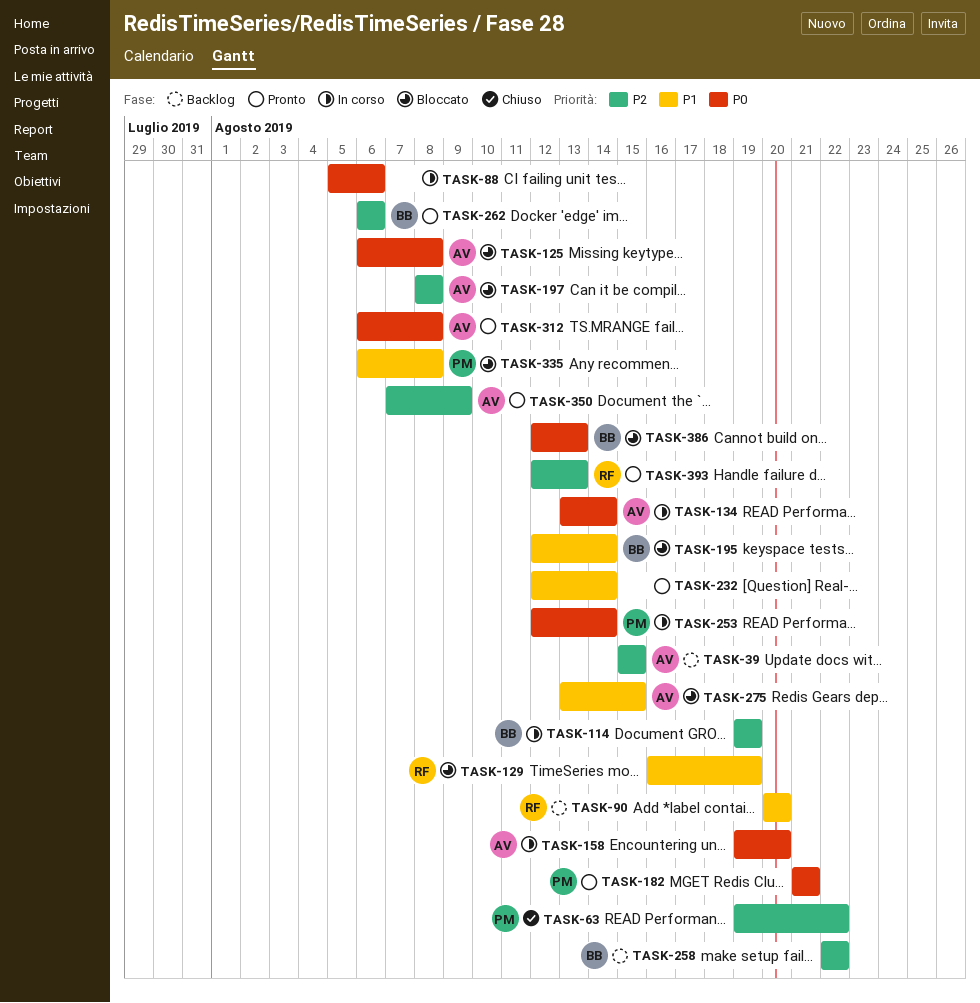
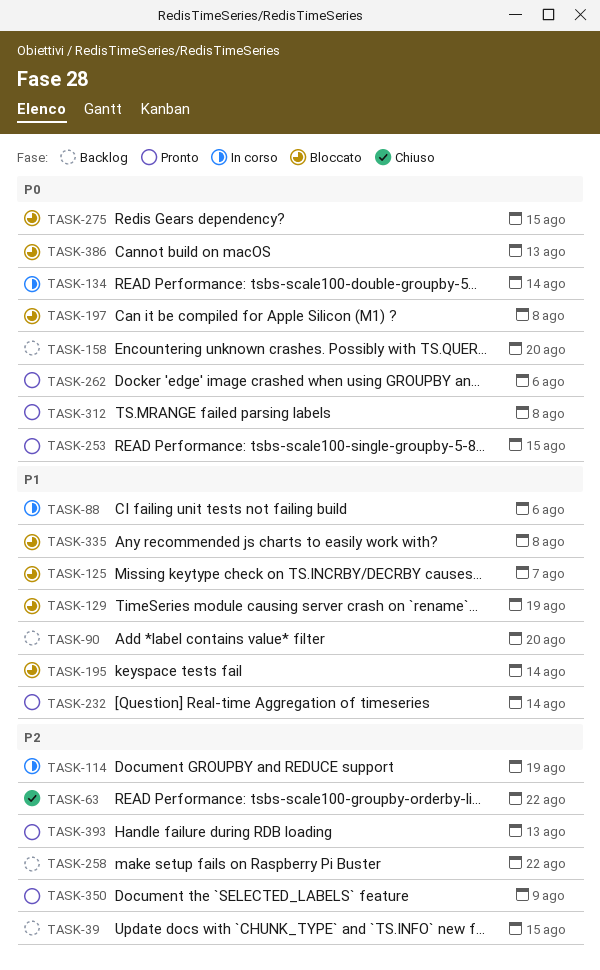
TASK-88, priority: P0 -> P1
TASK-125, priority: P0 -> P1
TASK-125, due: Aug 8 -> Aug 7
TASK-158, status: In corso -> Backlog
TASK-182: present -> none
TASK-197, priority: P2 -> P0
TASK-253, status: In corso -> Pronto
TASK-253, due: Aug 14 -> Aug 15
TASK-262, priority: P2 -> P0
TASK-275, priority: P1 -> P0

